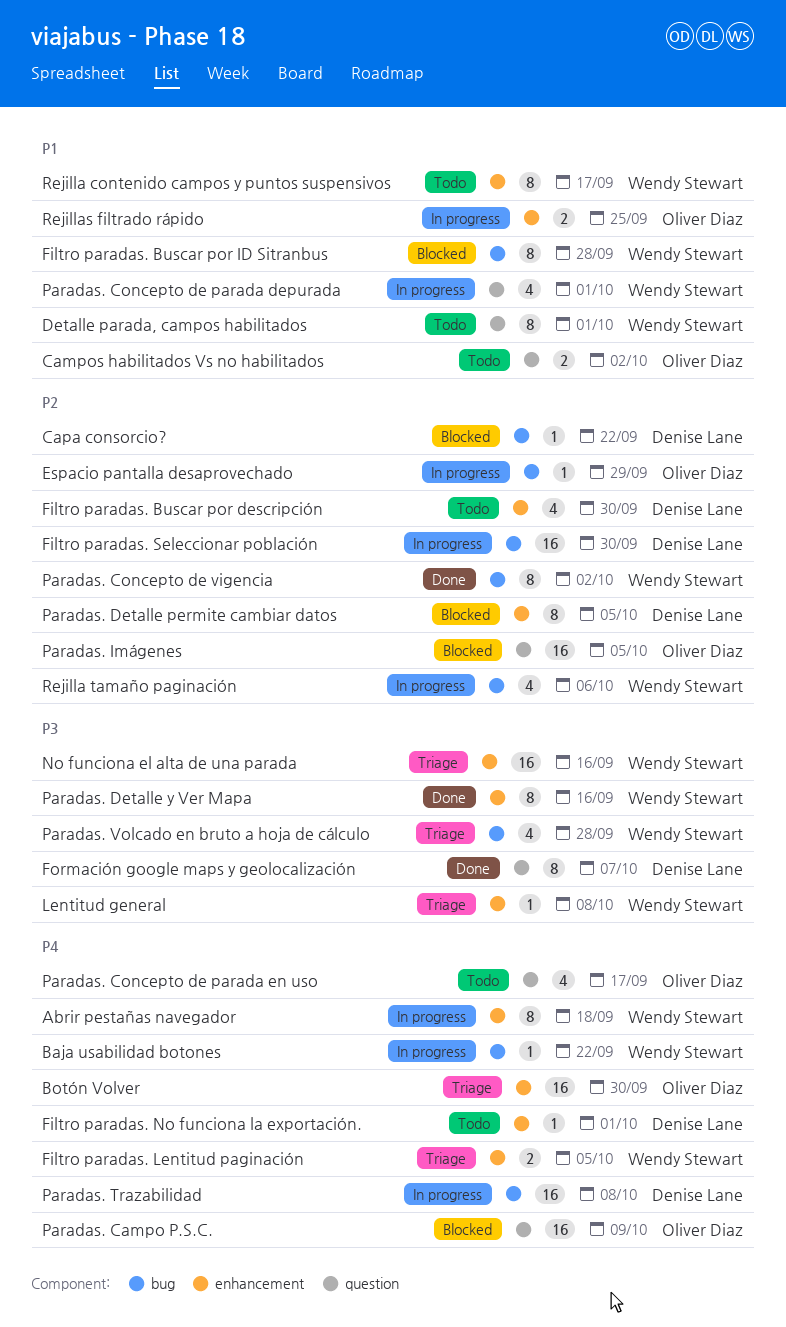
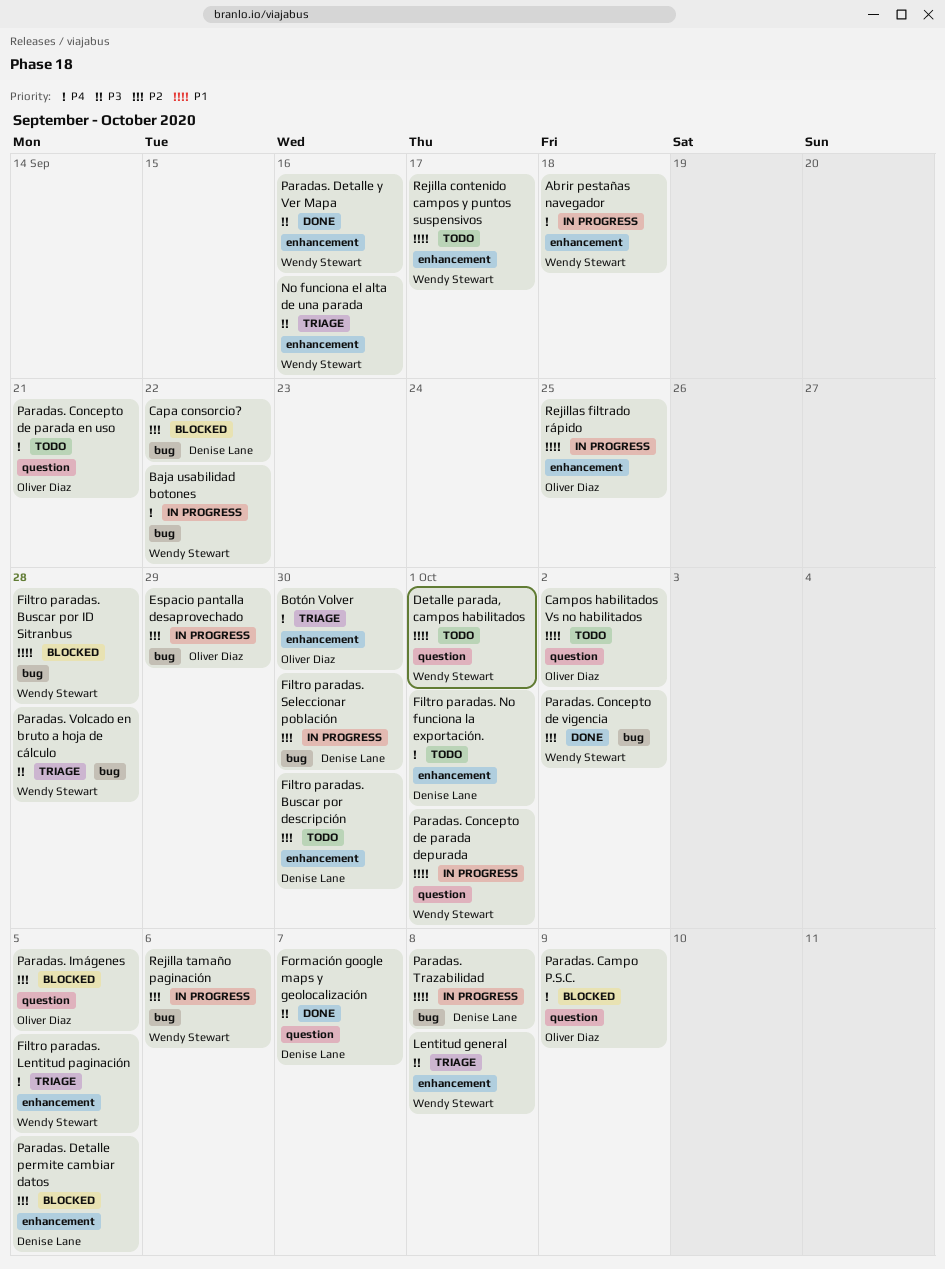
Paradas. Concepto de parada en uso, due: Sep 17 -> Sep 21
Paradas. Trazabilidad, priority: P4 -> P1

